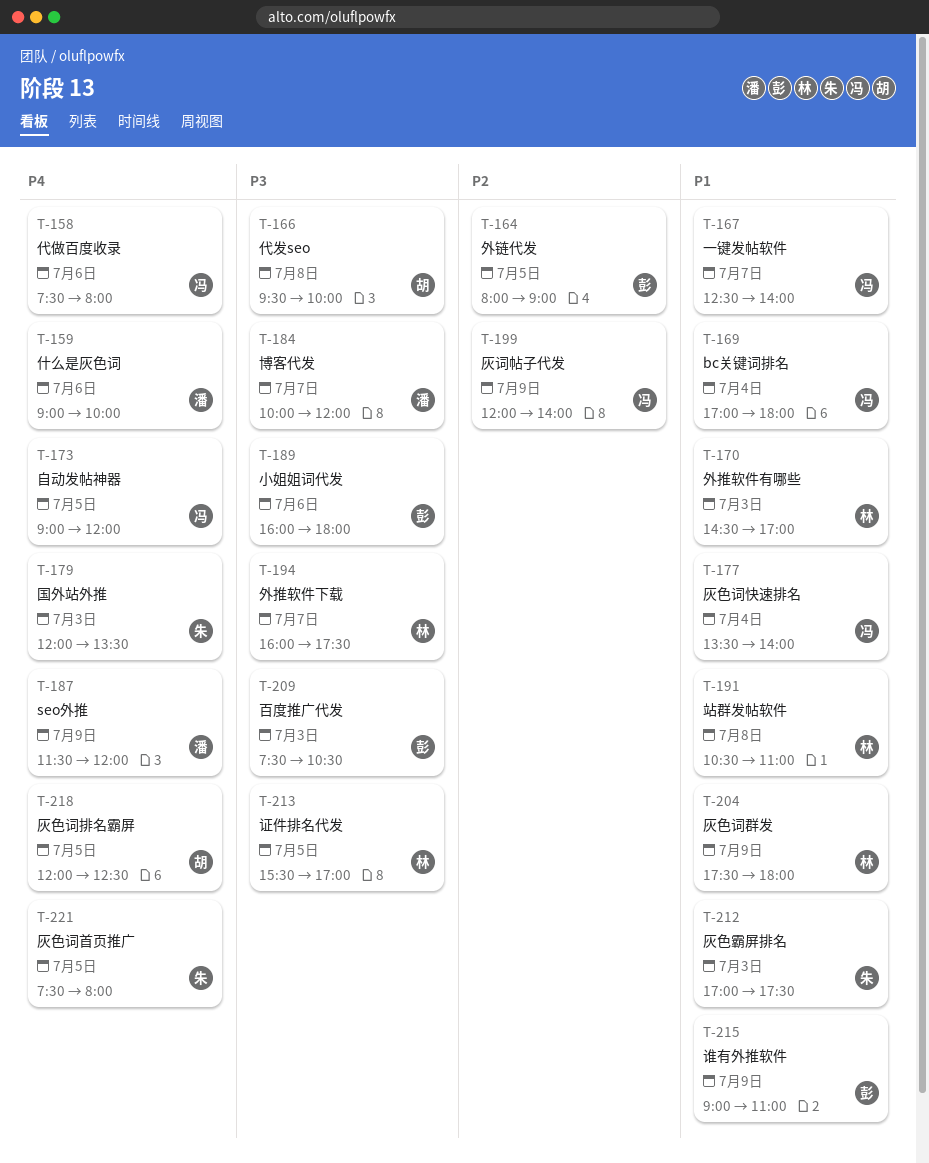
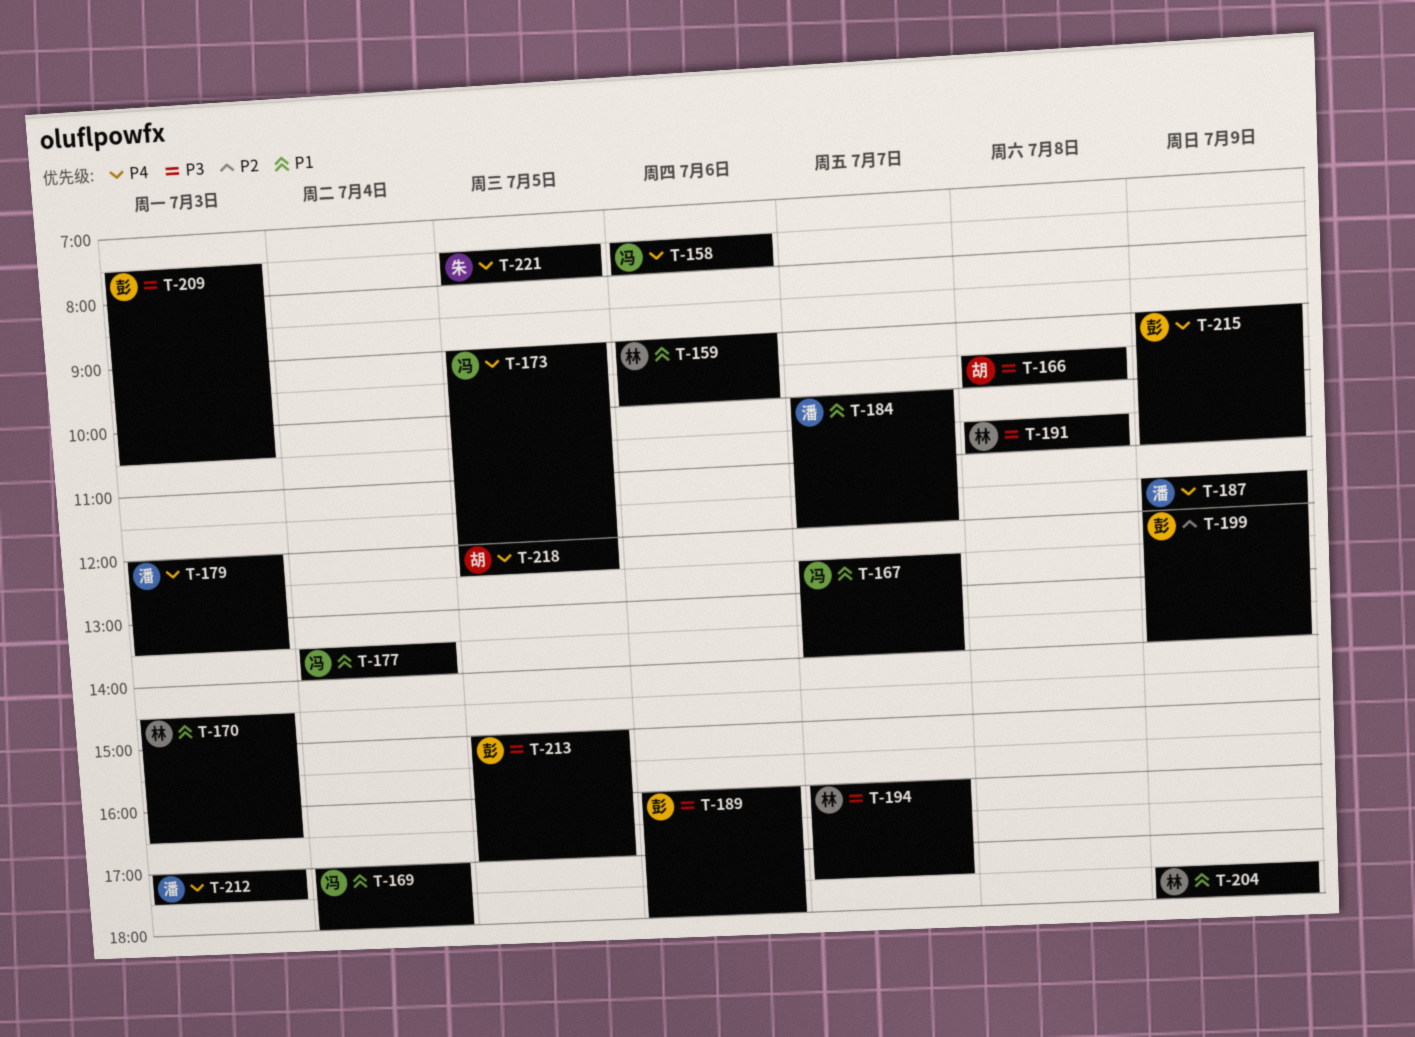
T-159, owner: 潘 -> 林
T-159, priority: P4 -> P1
T-164: present -> none
T-170, ends: 17:00 -> 16:30
T-179, owner: 朱 -> 潘
T-184, priority: P3 -> P1
T-191, priority: P1 -> P3
T-199, owner: 冯 -> 彭
T-212, owner: 朱 -> 潘
T-212, priority: P1 -> P4
T-213, owner: 林 -> 彭
T-213, begins: 15:30 -> 15:00
T-215, priority: P1 -> P4

